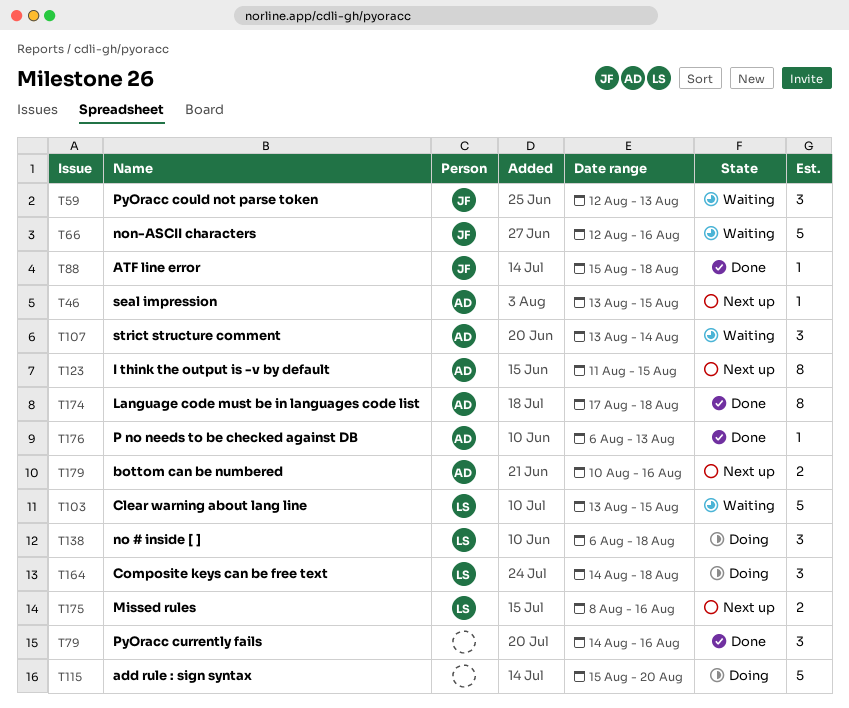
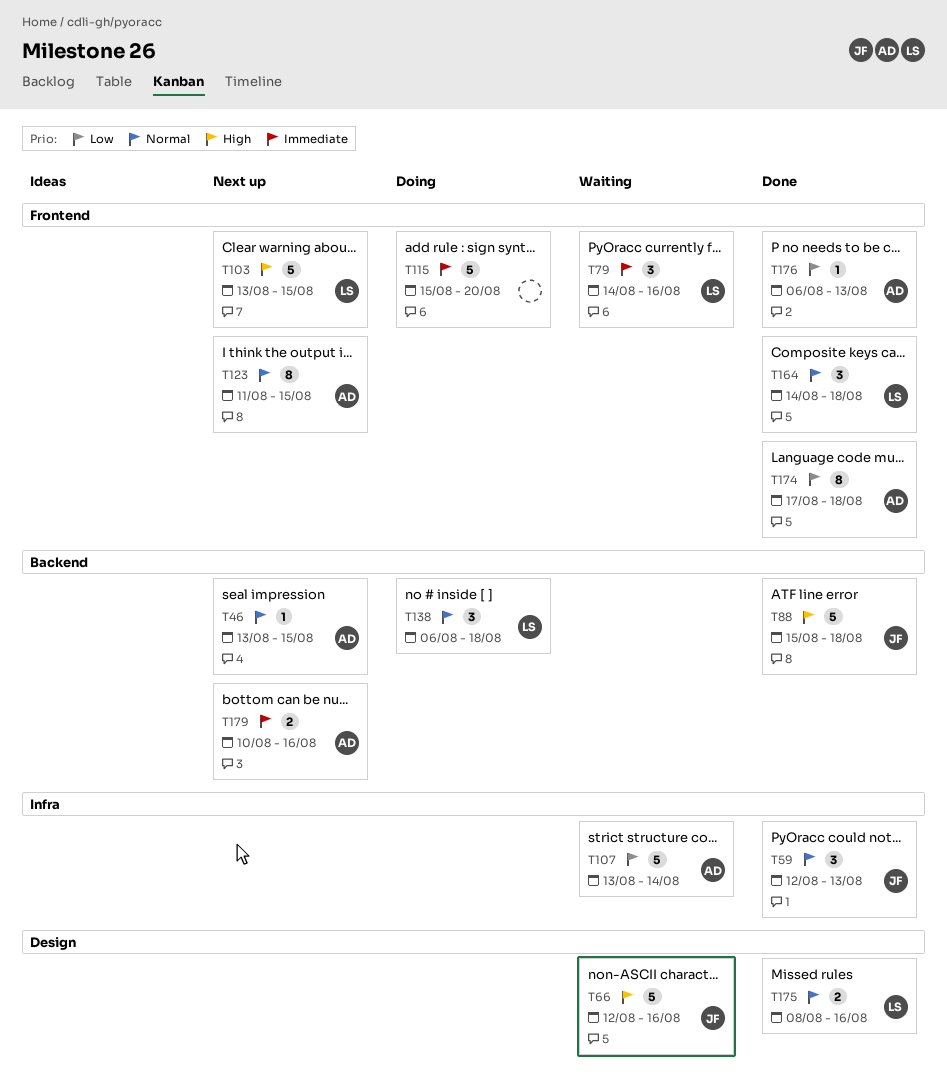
T59, status: Waiting -> Done
T79, status: Done -> Waiting
T79, owner: none -> LS
T88, estimate: 1 -> 5
T103, status: Waiting -> Next up
T107, estimate: 3 -> 5
T164, status: Doing -> Done
T175, status: Next up -> Done

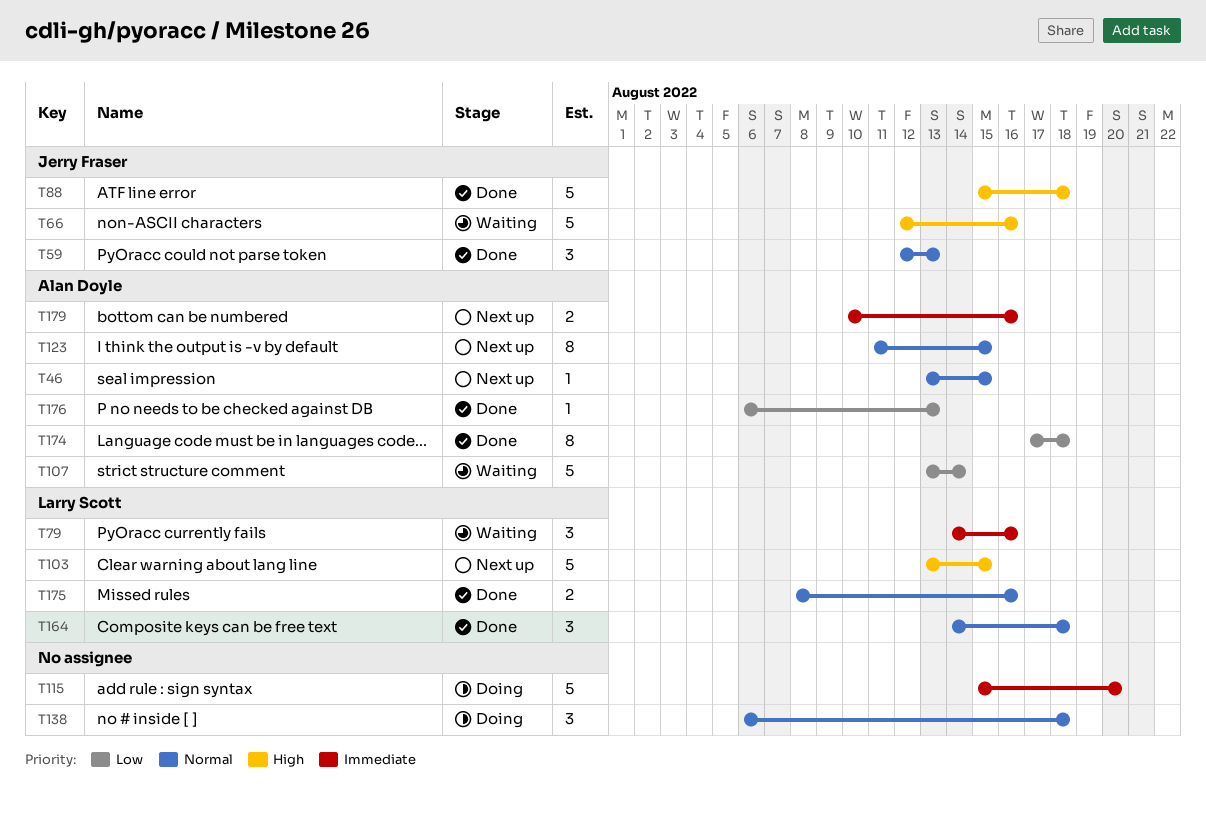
T138, owner: Larry Scott -> none

